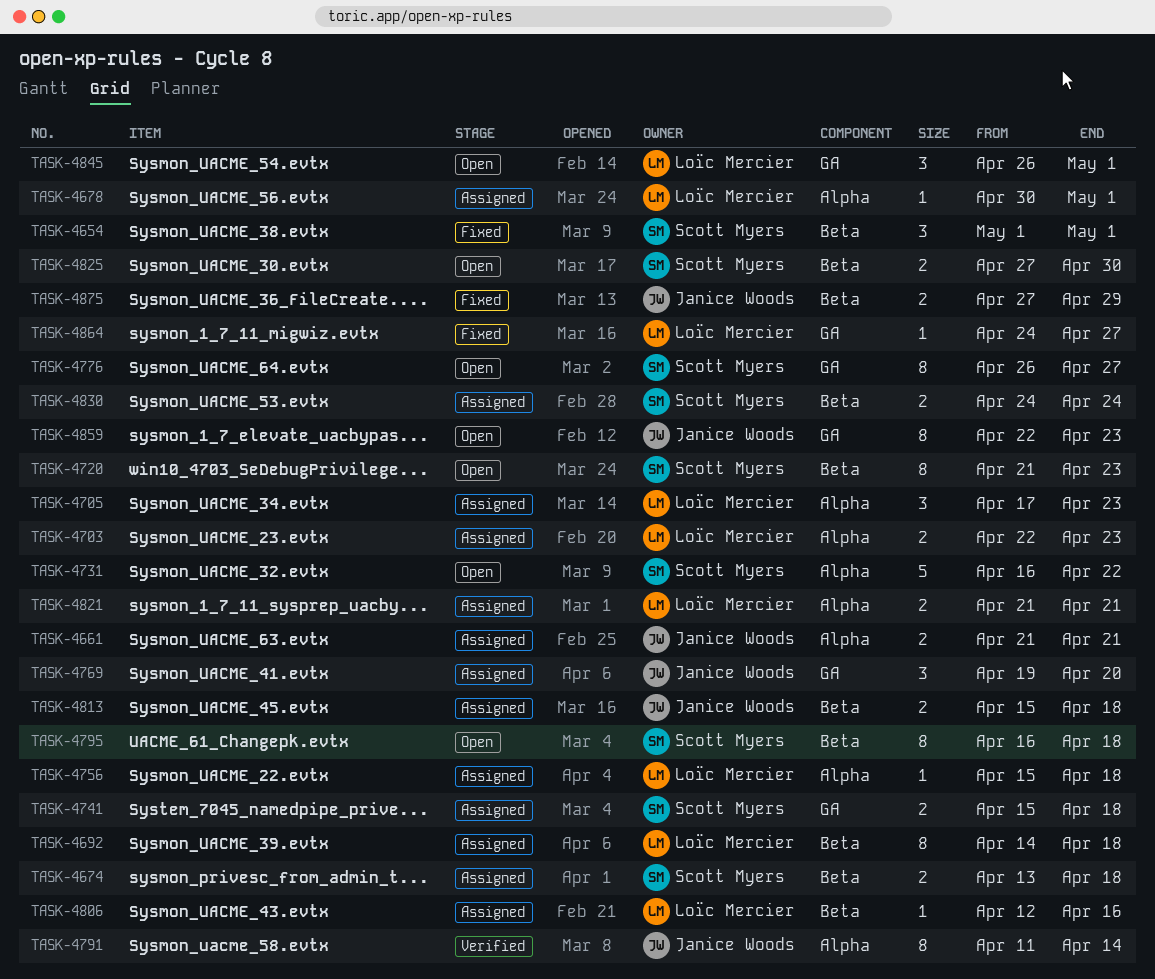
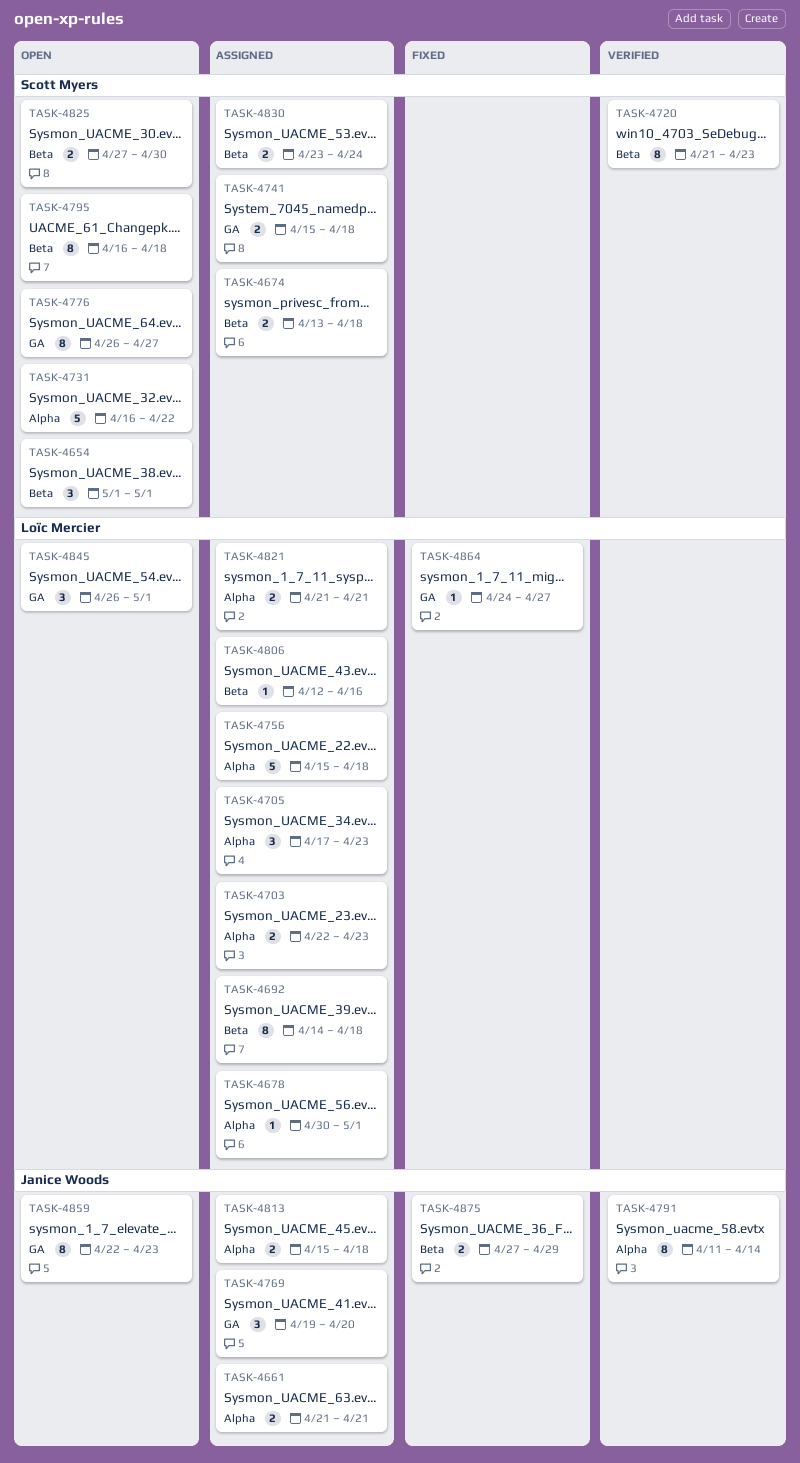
TASK-4654, status: Fixed -> Open
TASK-4720, status: Open -> Verified
TASK-4756, estimate: 1 -> 5
TASK-4813, label: Beta -> Alpha
TASK-4830, start: Apr 24 -> Apr 23

